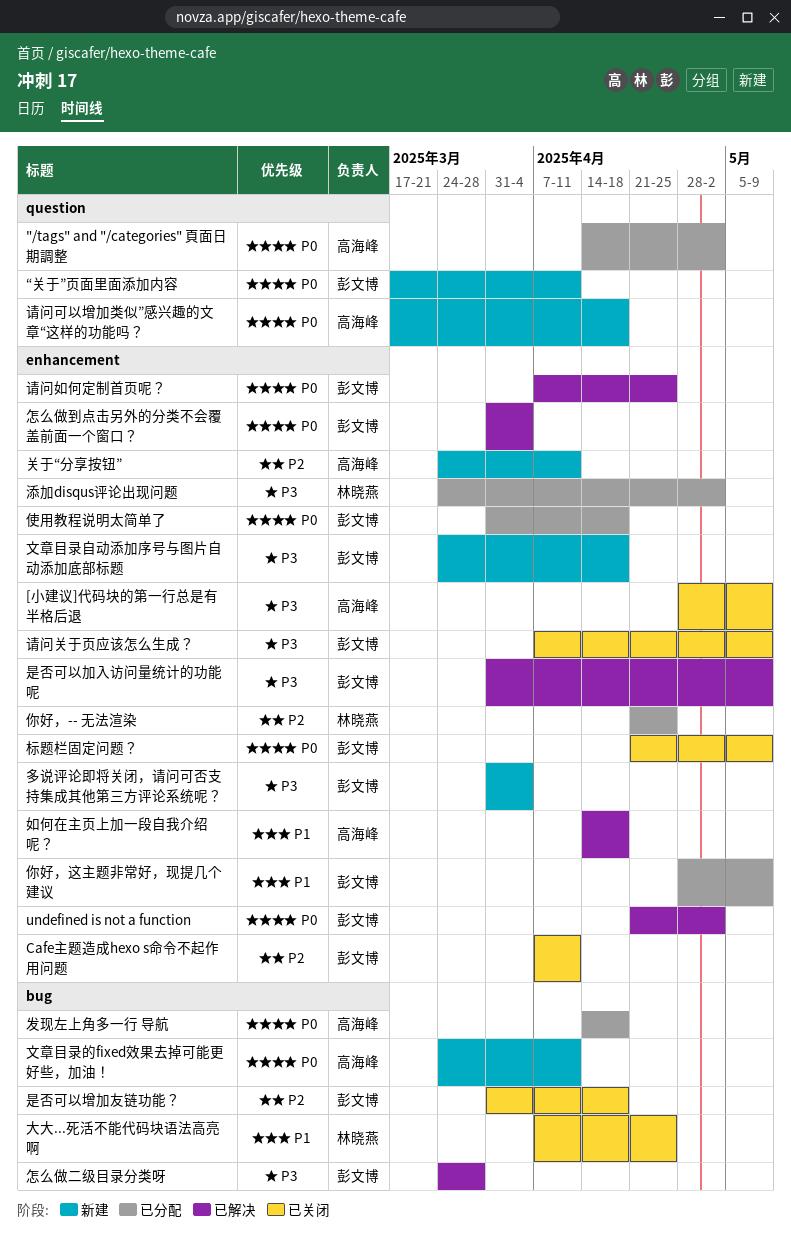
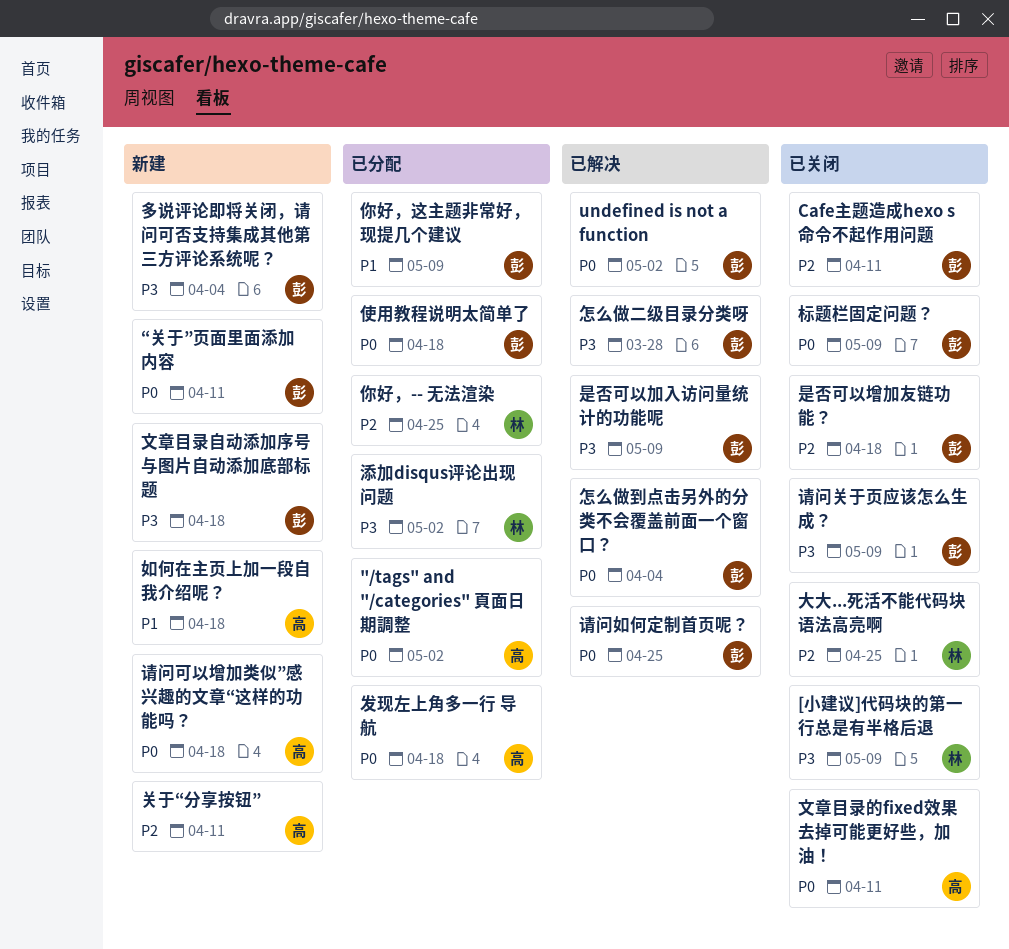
[小建议]代码块的第一行总是有半格后退, owner: 高海峰 -> 林晓燕
大大...死活不能代码块语法高亮啊, priority: P1 -> P2
如何在主页上加一段自我介绍呢？, status: 已解决 -> 新建
文章目录的fixed效果去掉可能更好些，加油！, status: 新建 -> 已关闭

